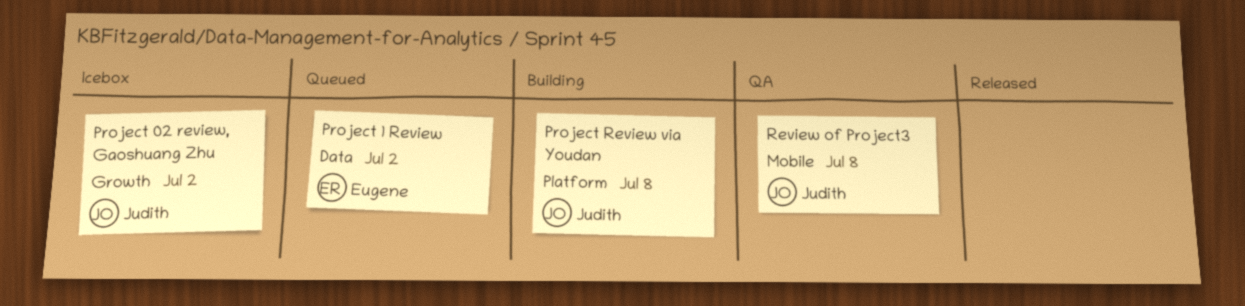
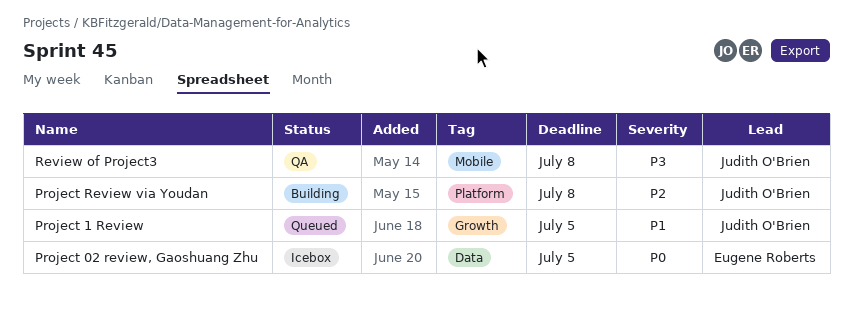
Project 02 review, Gaoshuang Zhu, owner: Judith O'Brien -> Eugene Roberts
Project 02 review, Gaoshuang Zhu, label: Growth -> Data
Project 02 review, Gaoshuang Zhu, due: Jul 2 -> Jul 5
Project 1 Review, owner: Eugene Roberts -> Judith O'Brien
Project 1 Review, label: Data -> Growth
Project 1 Review, due: Jul 2 -> Jul 5

